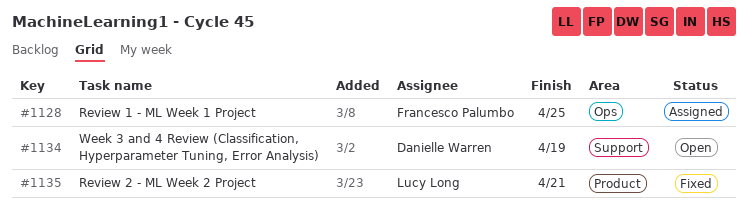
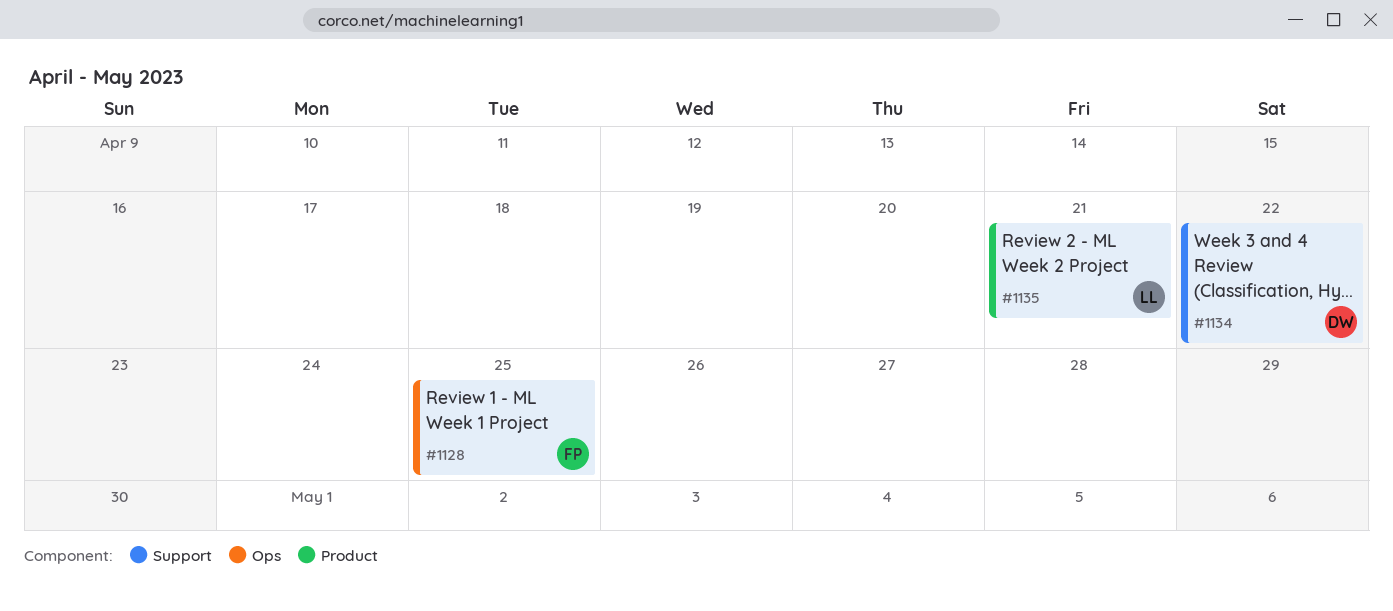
#1134, due: Apr 19 -> Apr 22

